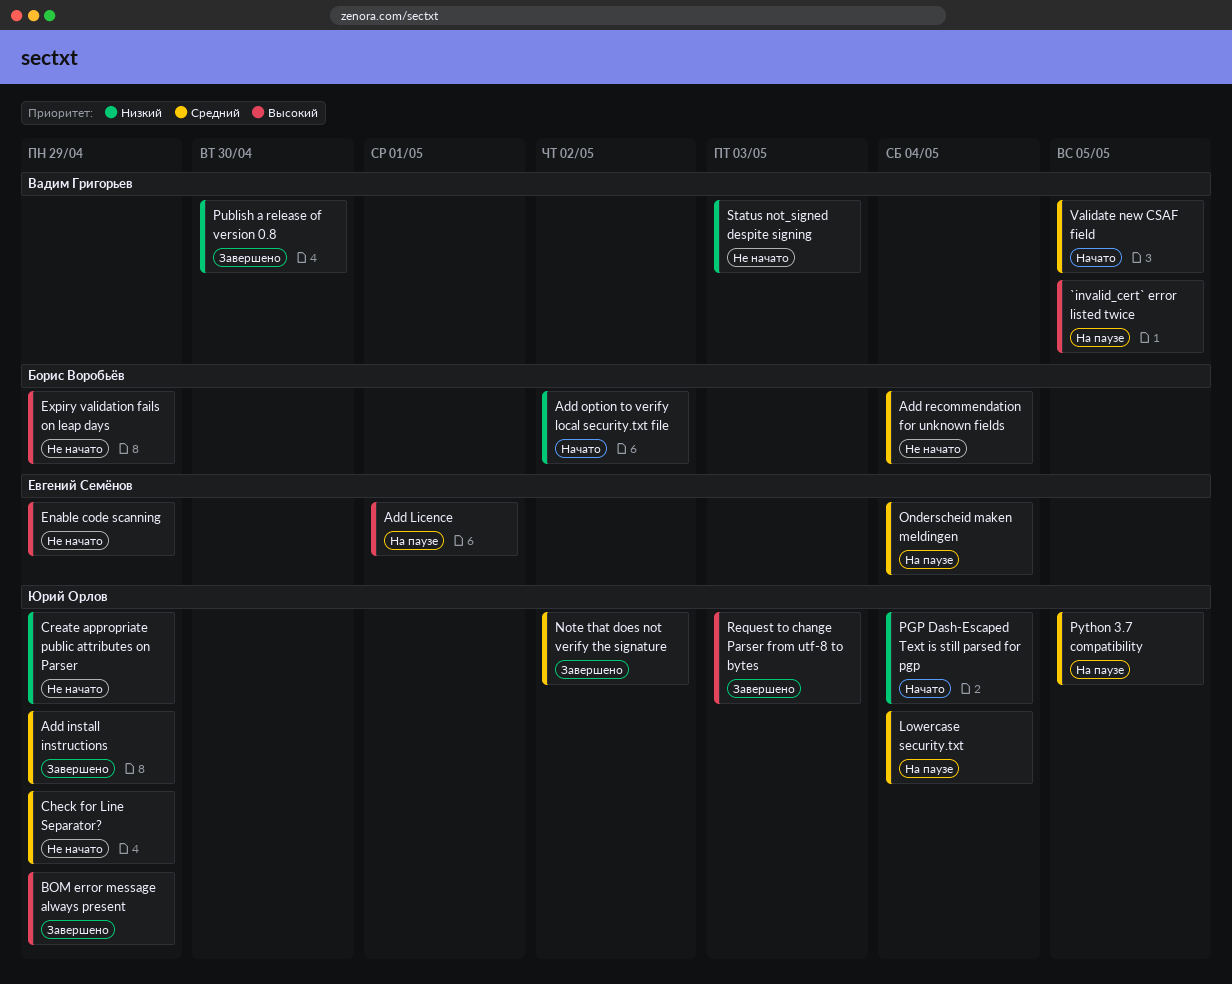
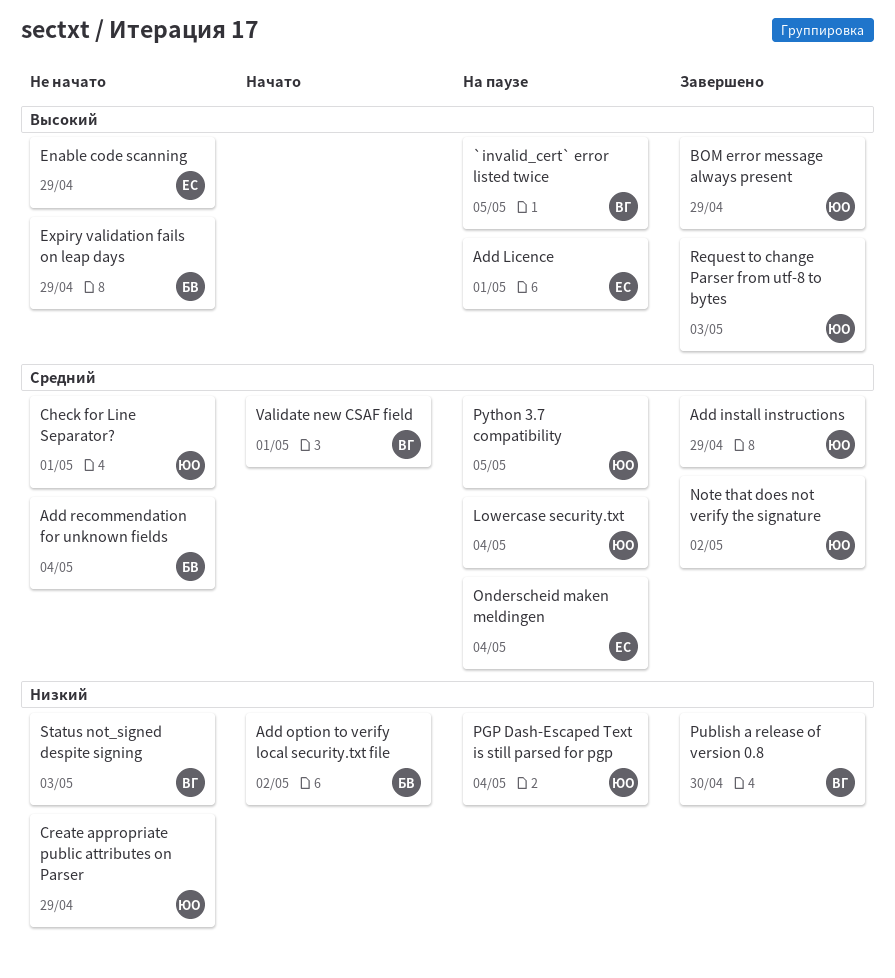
Check for Line Separator?, due: Apr 29 -> May 1
PGP Dash-Escaped Text is still parsed for pgp, status: Начато -> На паузе
Validate new CSAF field, due: May 5 -> May 1

